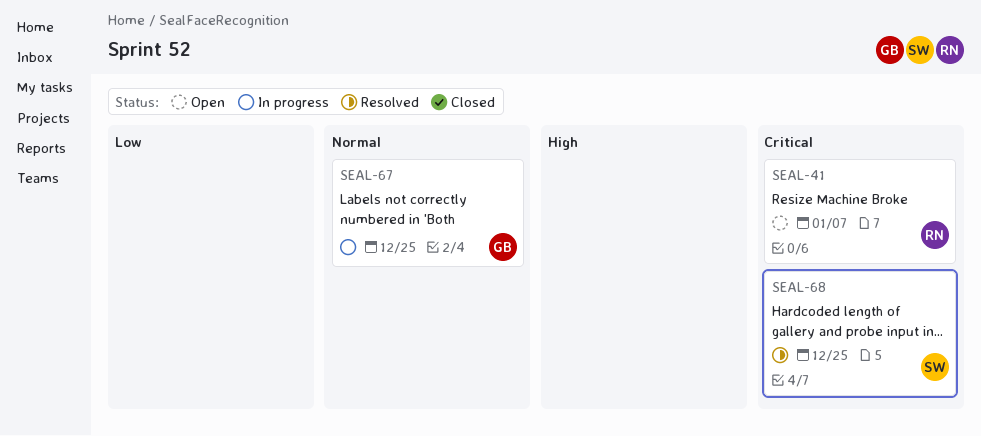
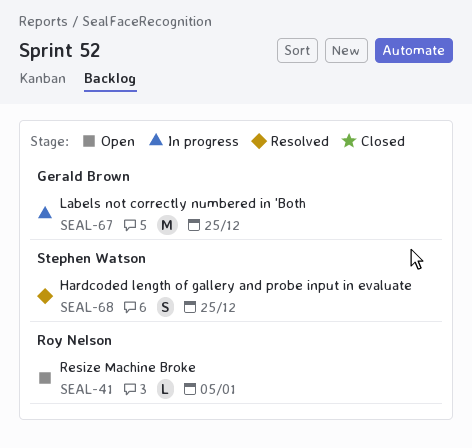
SEAL-41, due: Jan 7 -> Jan 5

